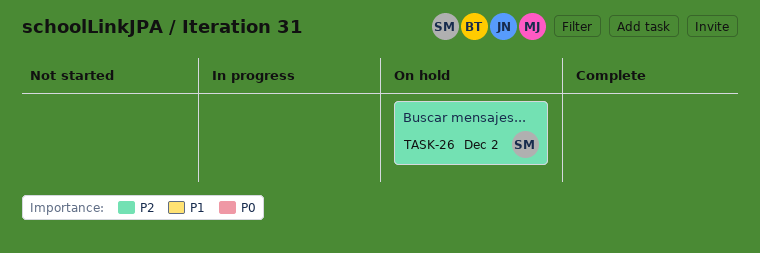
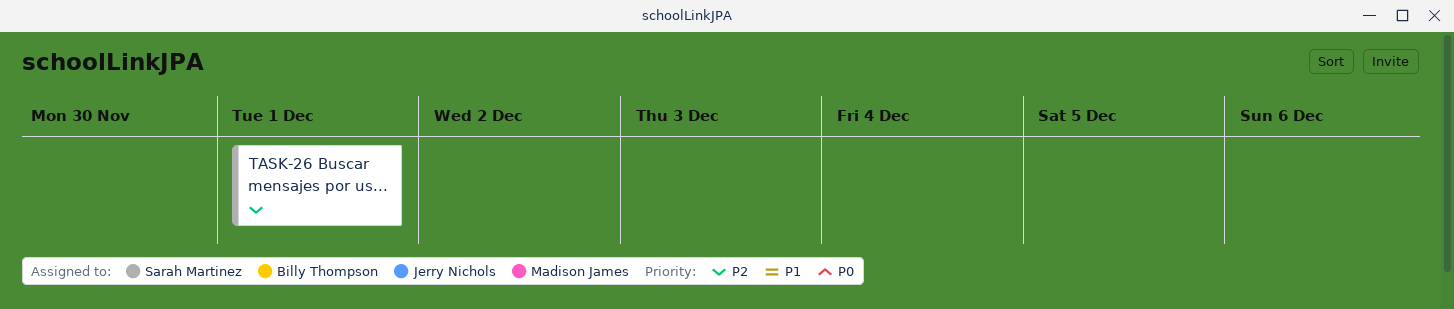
TASK-26, due: Dec 2 -> Dec 1

